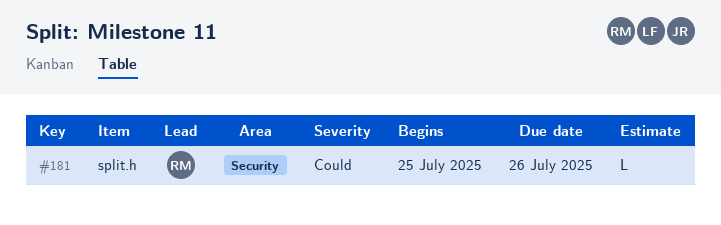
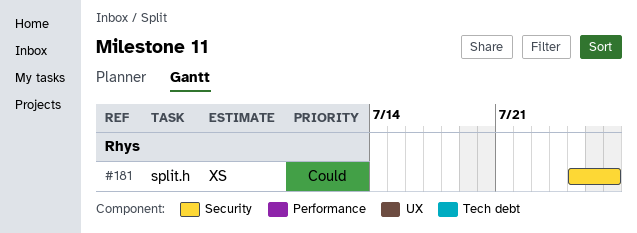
#181, estimate: L -> XS
#181, due: Jul 26 -> Jul 27

